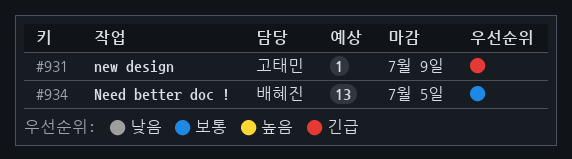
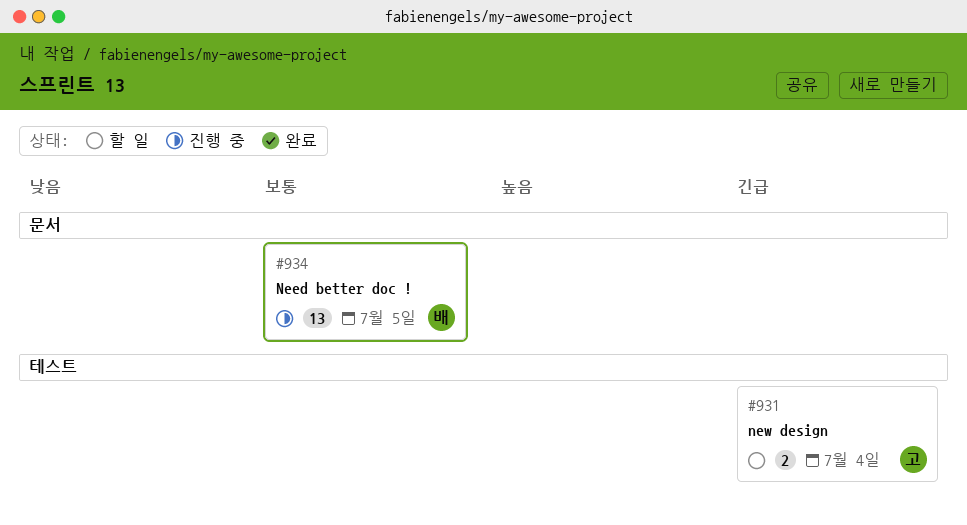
#931, estimate: 1 -> 2
#931, due: Jul 9 -> Jul 4

